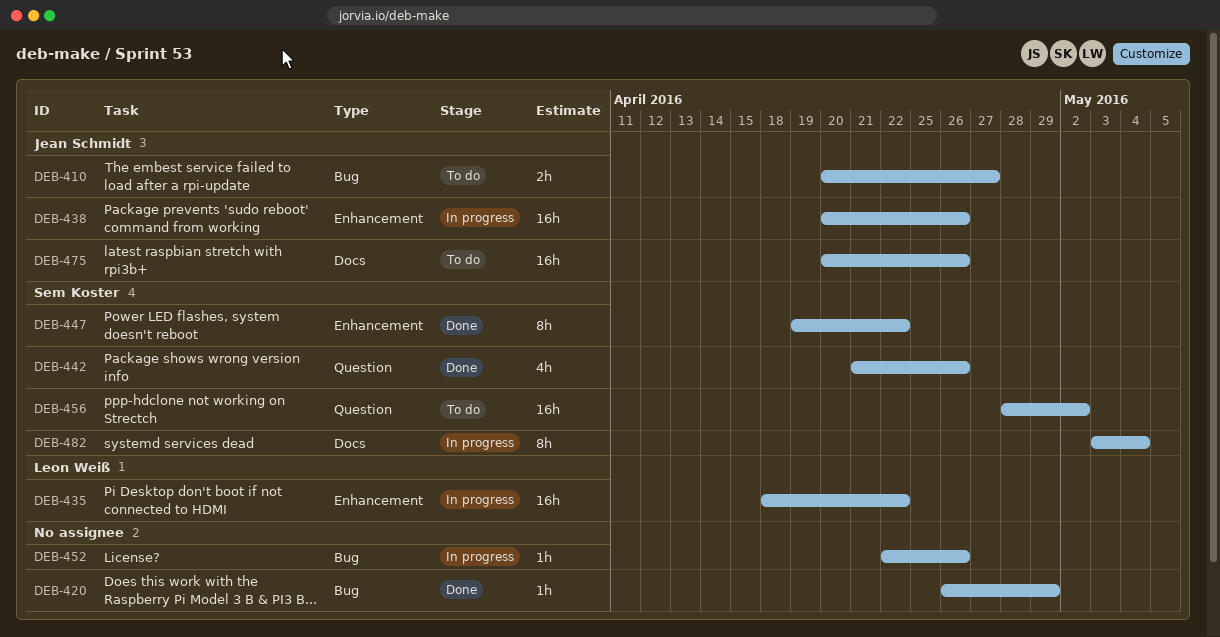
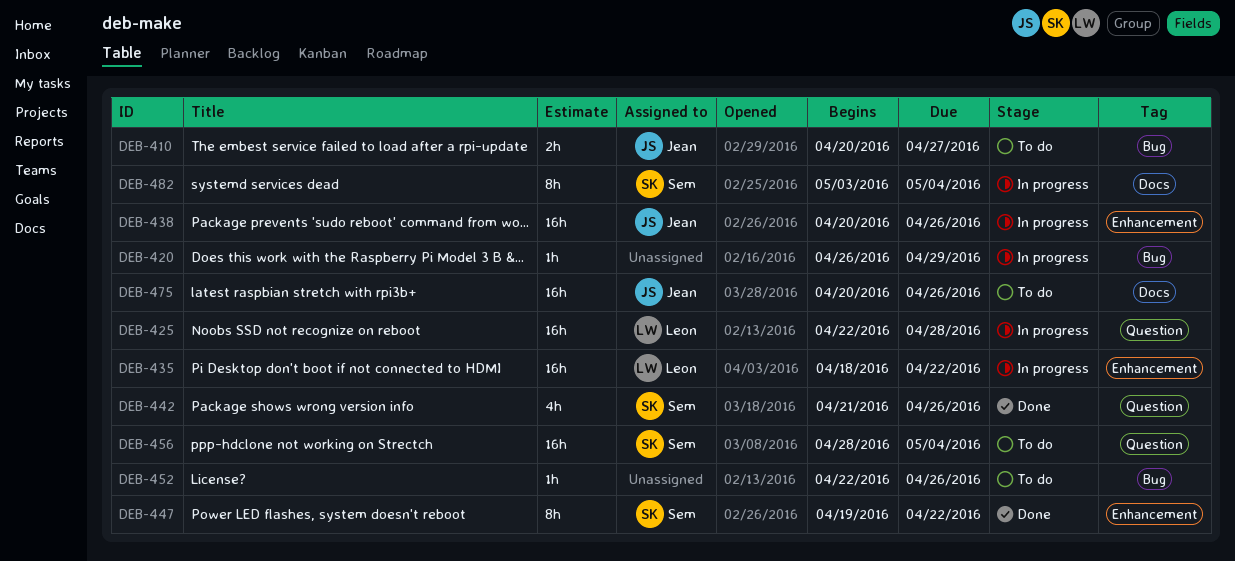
DEB-420, status: Done -> In progress
DEB-425: none -> present
DEB-452, status: In progress -> To do
DEB-456, due: May 2 -> May 4

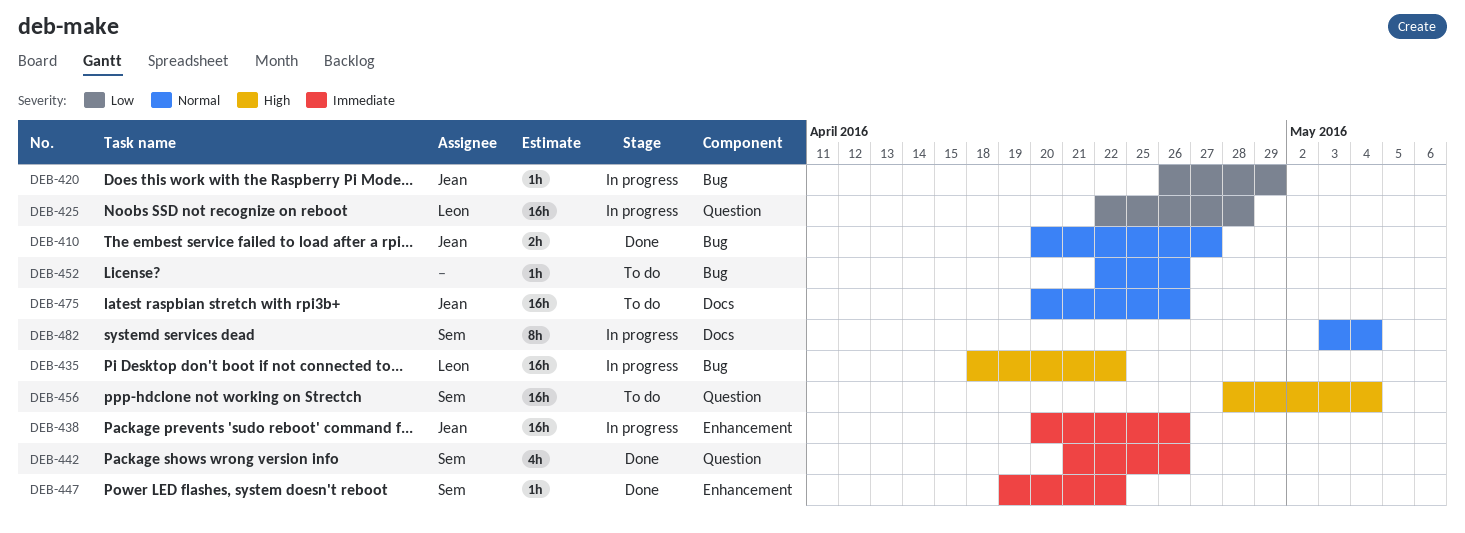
DEB-410, status: To do -> Done
DEB-420, owner: none -> Jean
DEB-435, label: Enhancement -> Bug
DEB-447, estimate: 8h -> 1h

